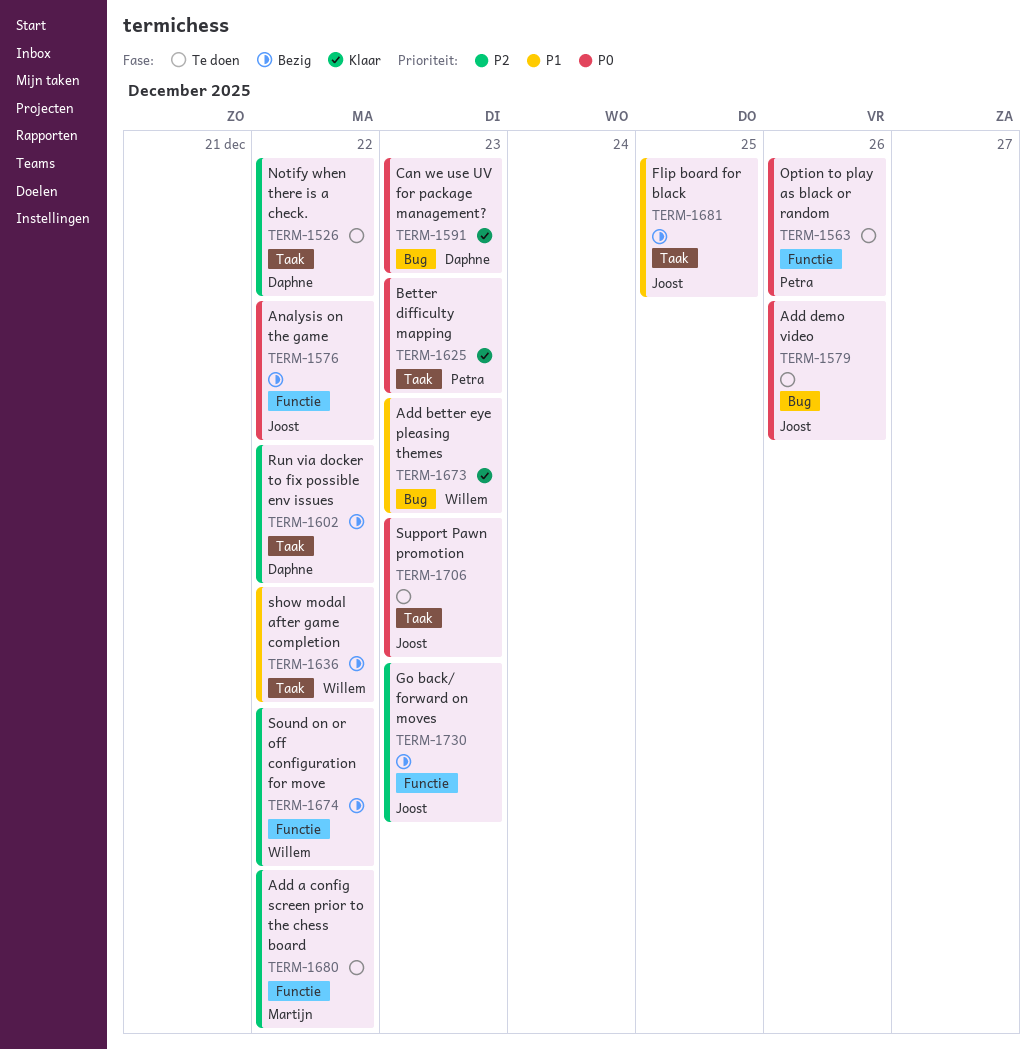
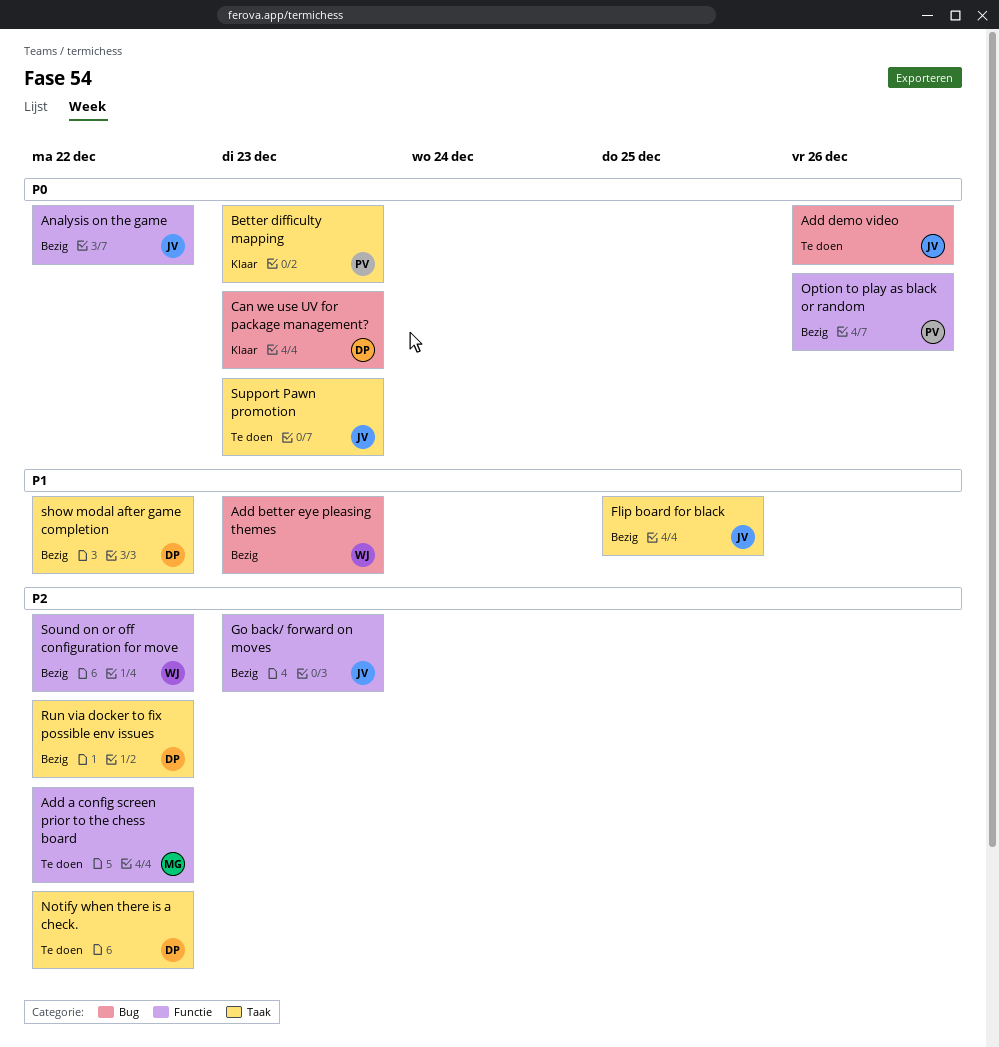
Add better eye pleasing themes, status: Klaar -> Bezig
Option to play as black or random, status: Te doen -> Bezig
show modal after game completion, owner: Willem -> Daphne

